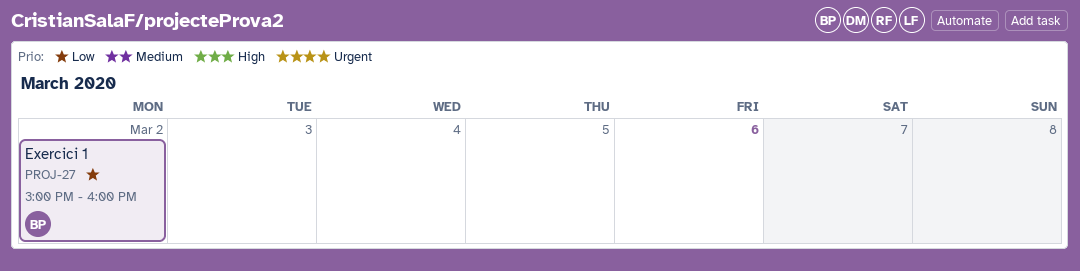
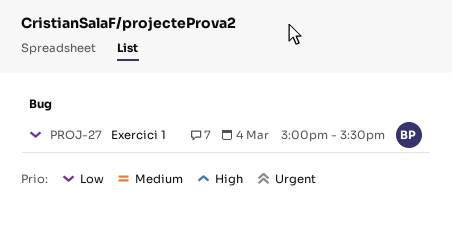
PROJ-27, day: Mar 2 -> Mar 4
PROJ-27, ends: 16:00 -> 15:30

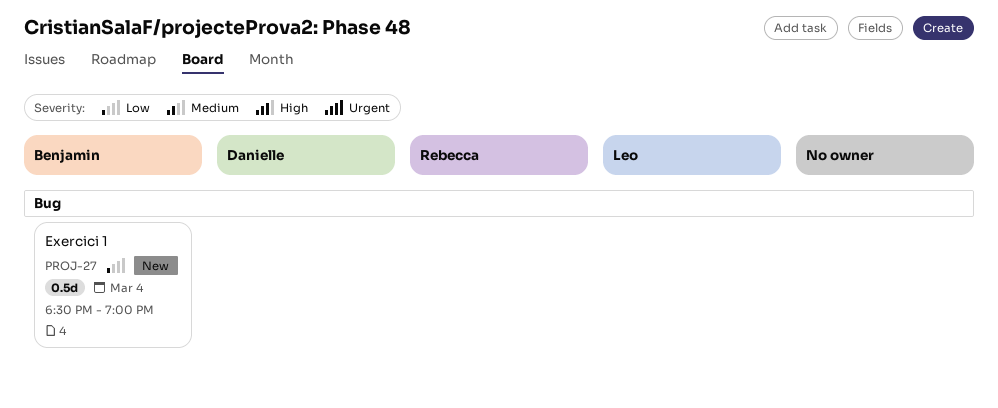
PROJ-27, begins: 15:00 -> 18:30
PROJ-27, ends: 15:30 -> 19:00

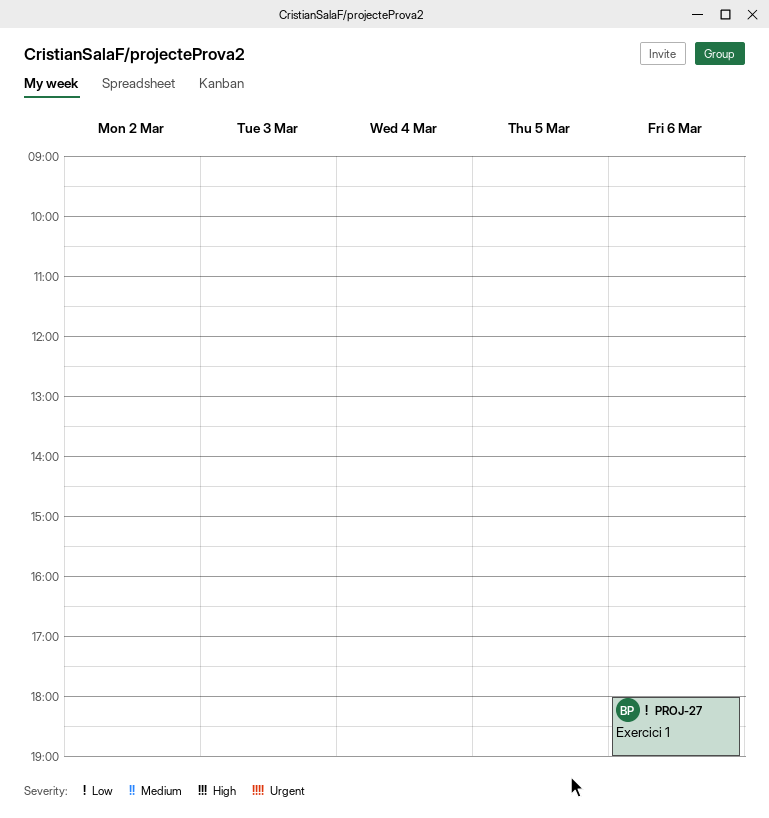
PROJ-27, day: Mar 4 -> Mar 6
PROJ-27, begins: 18:30 -> 18:00

